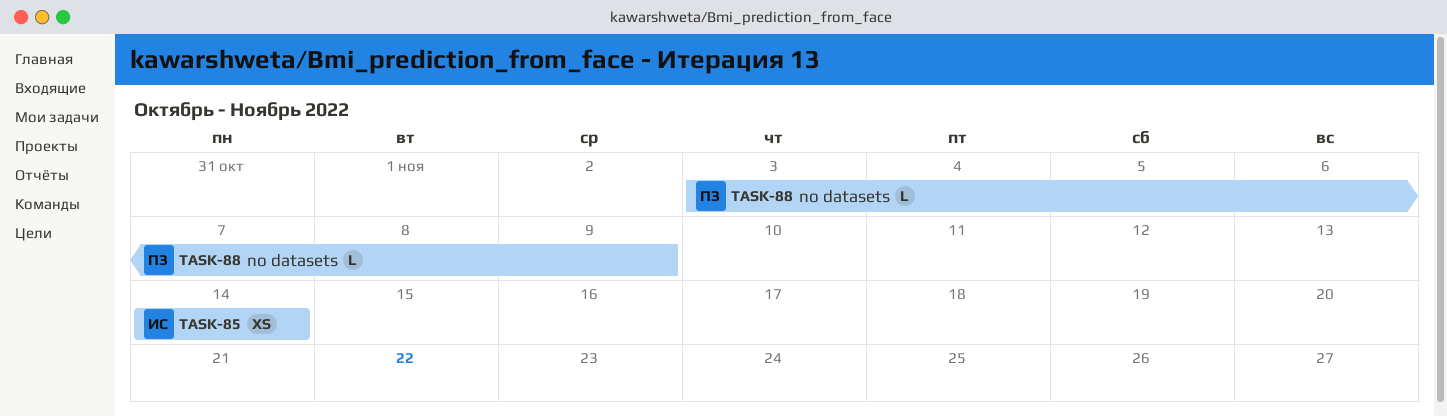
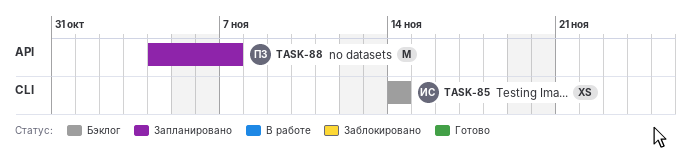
TASK-88, estimate: L -> M
TASK-88, start: Nov 3 -> Nov 4
TASK-88, due: Nov 9 -> Nov 7

